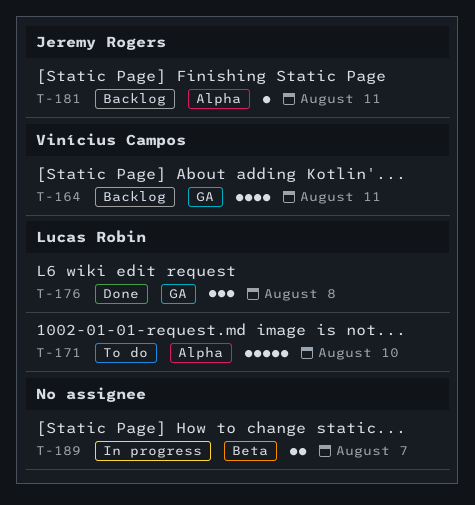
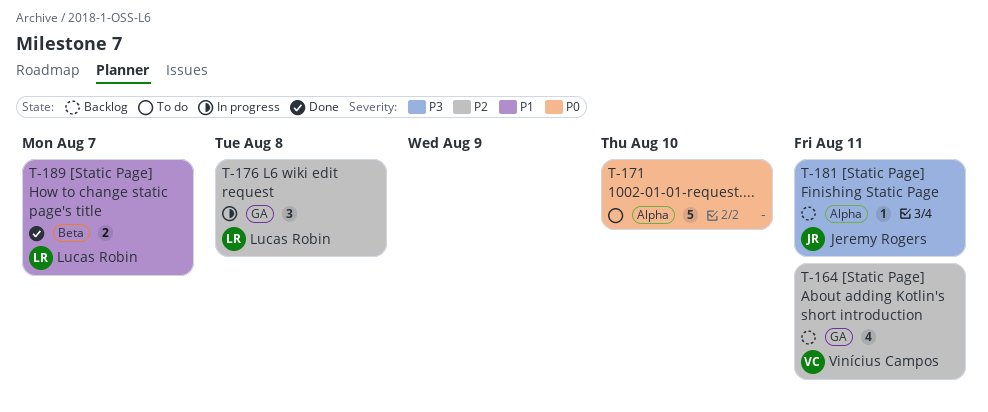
T-171, owner: Lucas Robin -> none
T-176, status: Done -> In progress
T-189, status: In progress -> Done
T-189, owner: none -> Lucas Robin

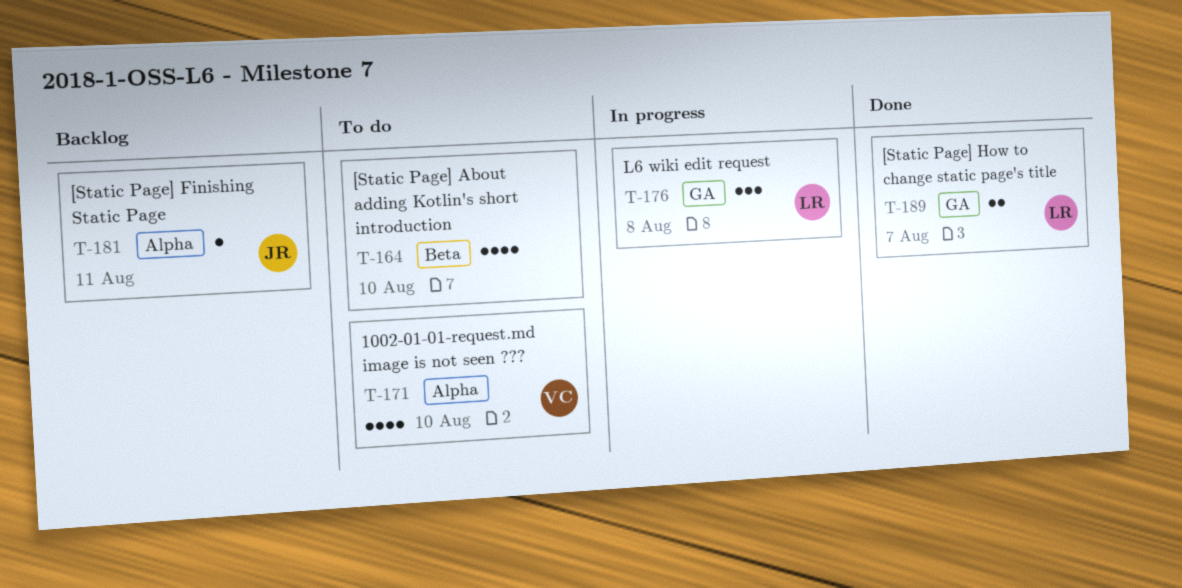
T-164, status: Backlog -> To do
T-164, owner: Vinícius Campos -> none
T-164, label: GA -> Beta
T-164, due: Aug 11 -> Aug 10
T-171, owner: none -> Vinícius Campos
T-171, estimate: 5 -> 4
T-189, label: Beta -> GA

